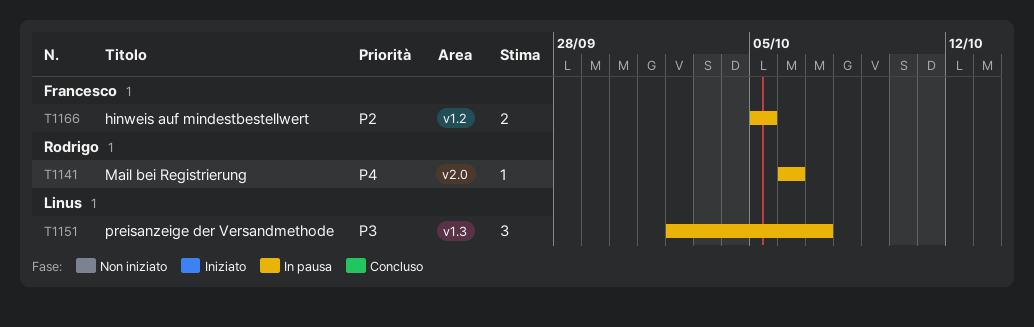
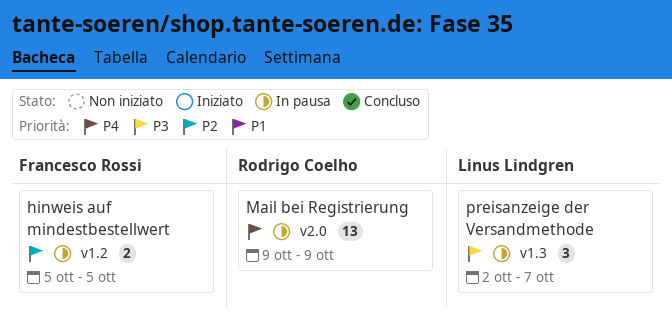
Mail bei Registrierung, estimate: 1 -> 13
Mail bei Registrierung, start: Oct 6 -> Oct 9
Mail bei Registrierung, due: Oct 6 -> Oct 9

